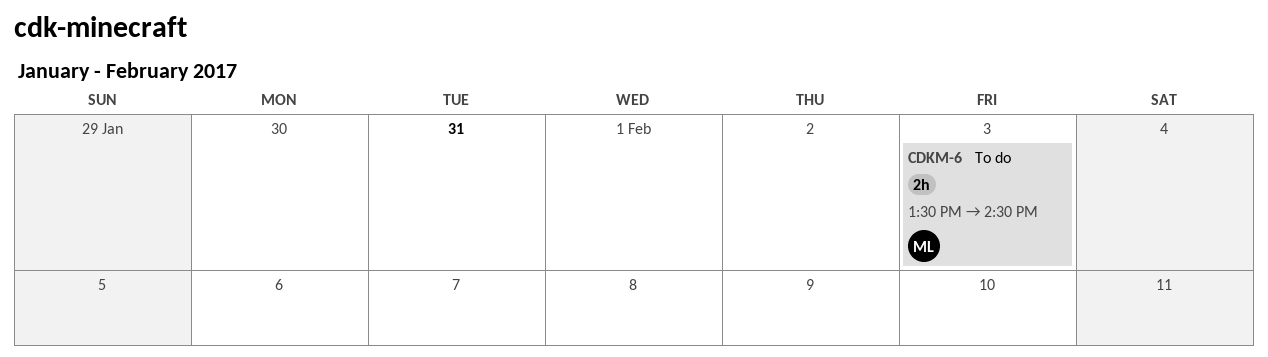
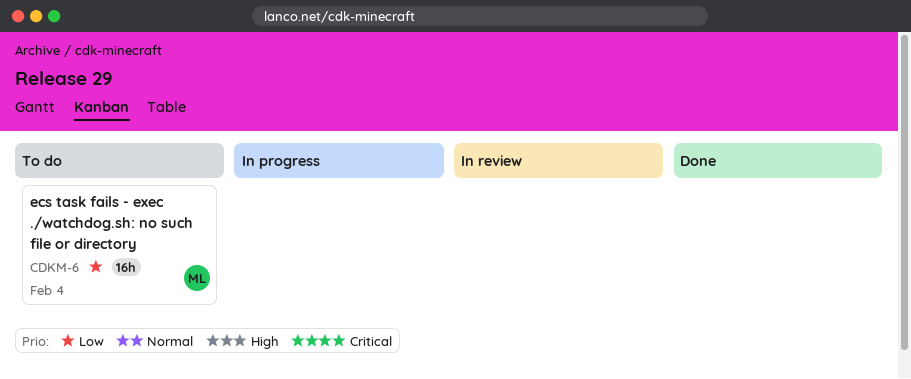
CDKM-6, estimate: 2h -> 16h
CDKM-6, day: Feb 3 -> Feb 4

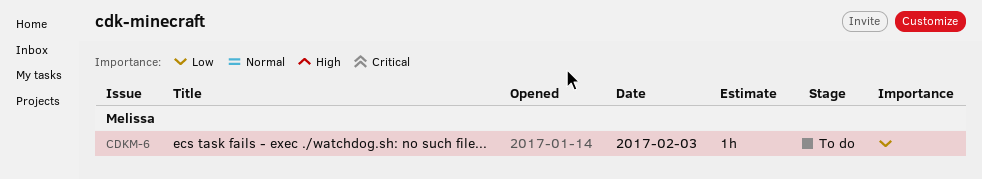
CDKM-6, estimate: 16h -> 1h
CDKM-6, day: Feb 4 -> Feb 3

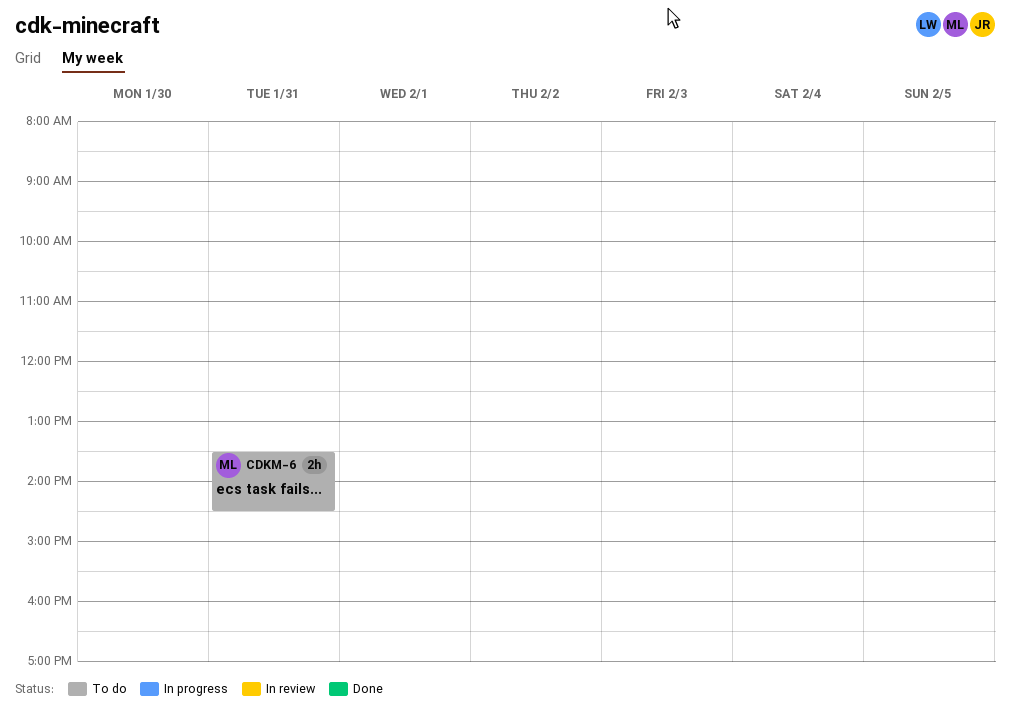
CDKM-6, estimate: 1h -> 2h
CDKM-6, day: Feb 3 -> Jan 31

